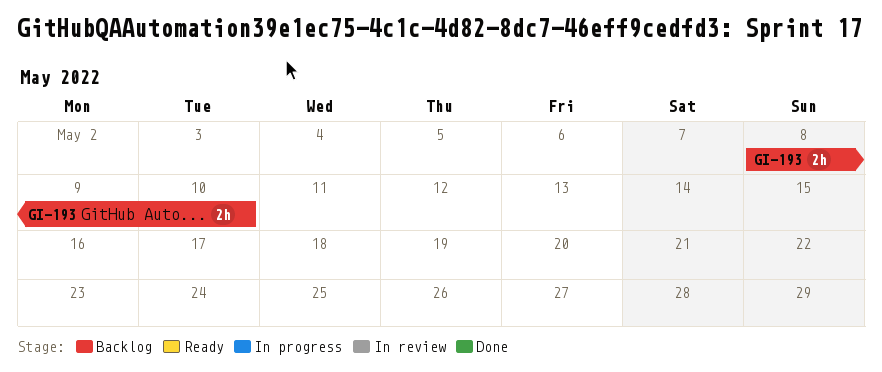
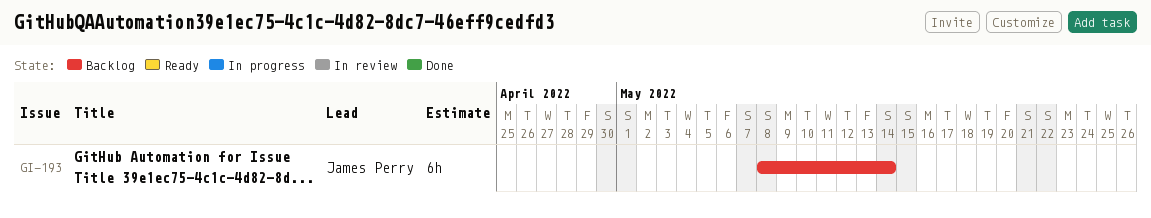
GI-193, estimate: 2h -> 6h
GI-193, due: May 10 -> May 14

